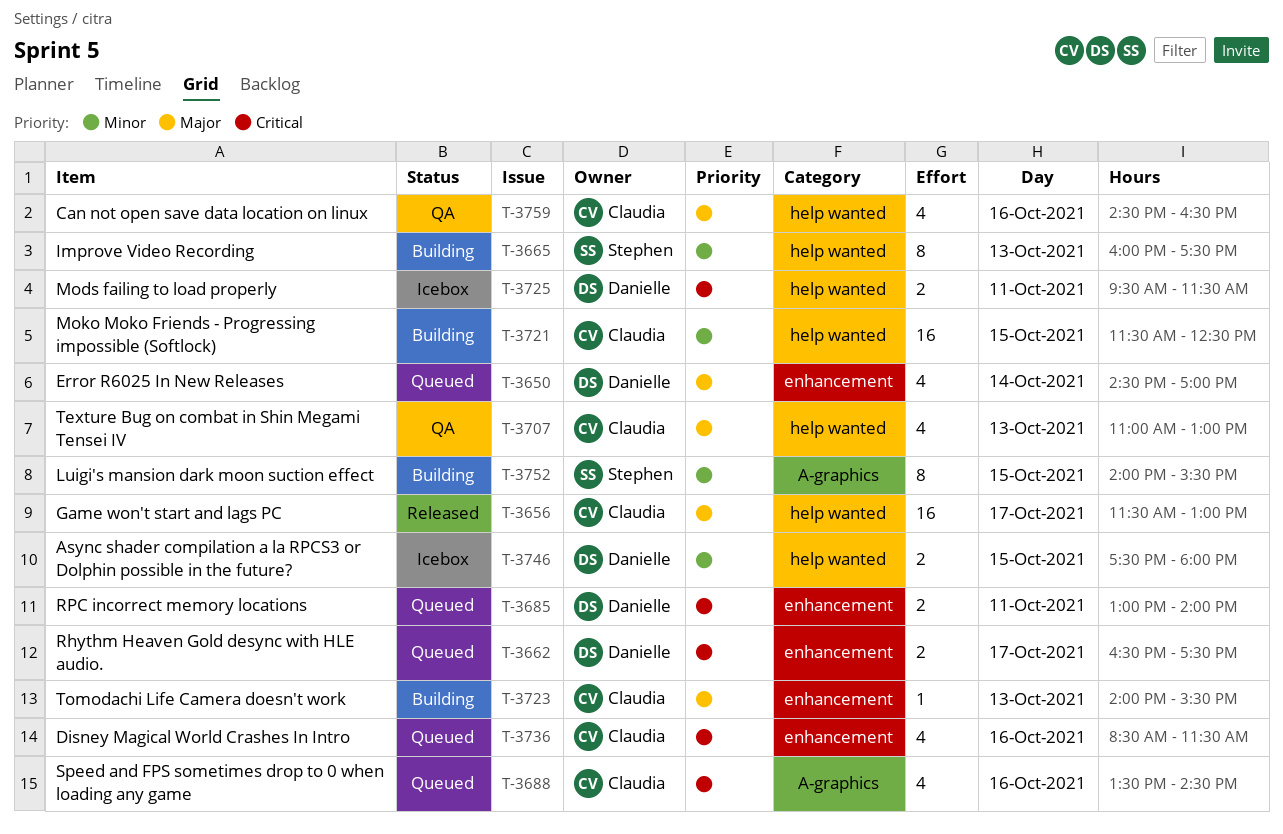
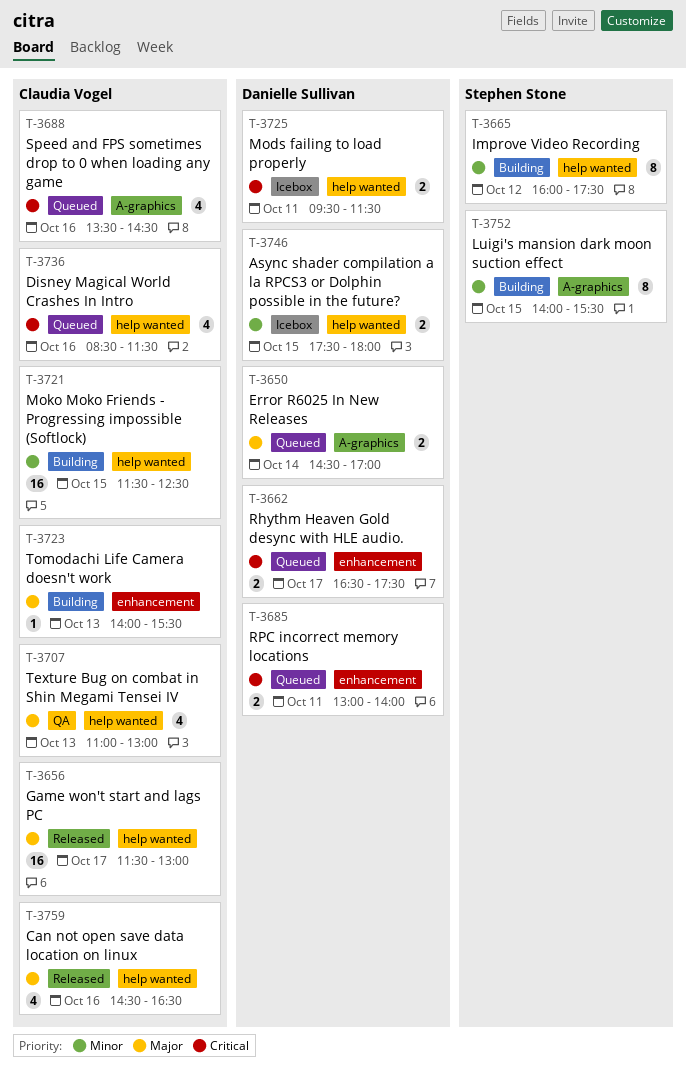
T-3650, label: enhancement -> A-graphics
T-3650, estimate: 4 -> 2
T-3665, day: Oct 13 -> Oct 12
T-3736, label: enhancement -> help wanted
T-3759, status: QA -> Released

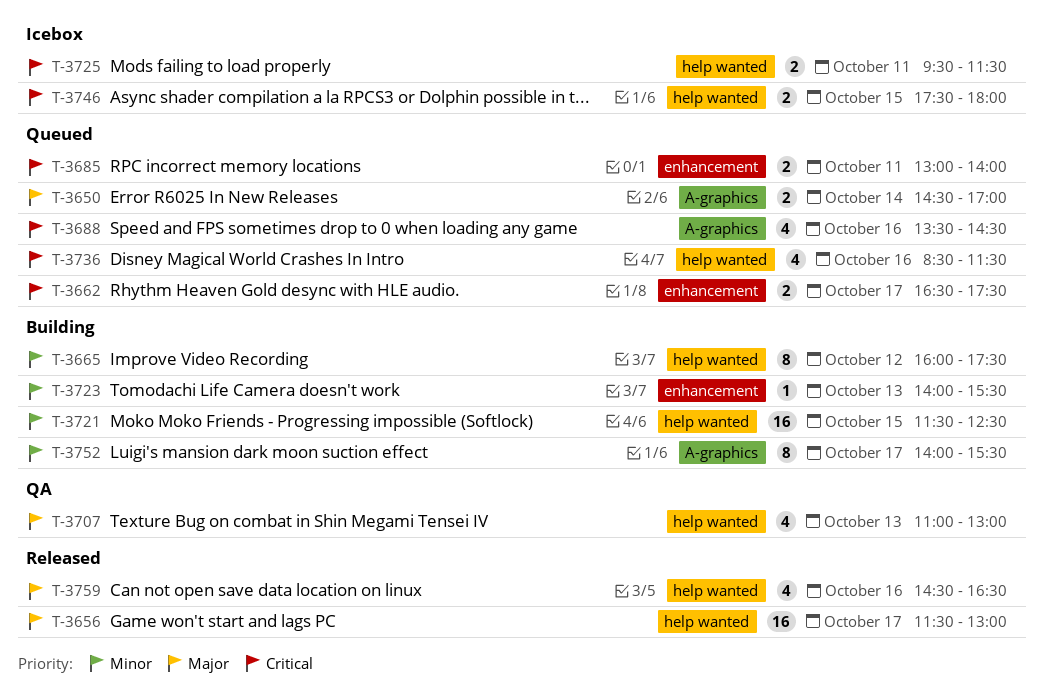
T-3723, priority: Major -> Minor
T-3746, priority: Minor -> Critical
T-3752, day: Oct 15 -> Oct 17

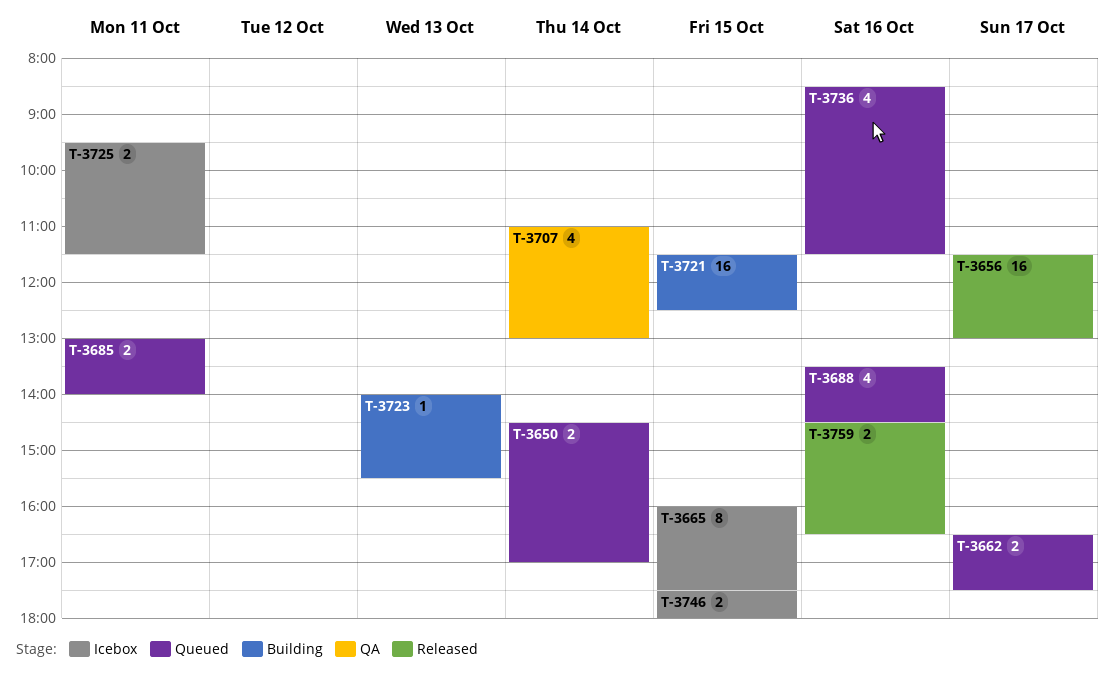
T-3665, status: Building -> Icebox
T-3665, day: Oct 12 -> Oct 15
T-3707, day: Oct 13 -> Oct 14
T-3752: present -> none
T-3759, estimate: 4 -> 2

